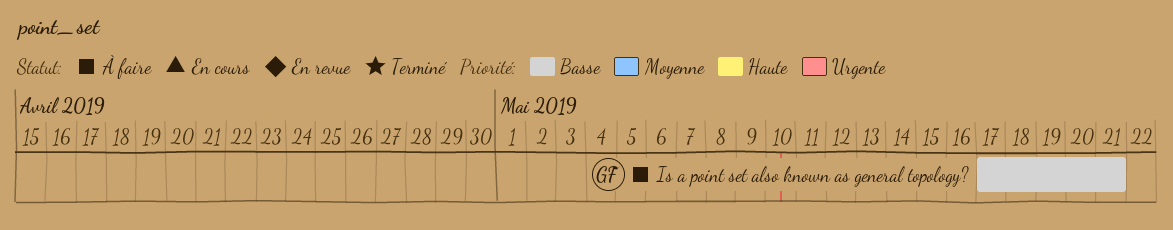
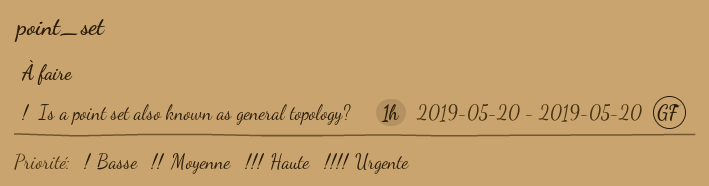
Is a point set also known as general topology?, start: May 17 -> May 20
Is a point set also known as general topology?, due: May 21 -> May 20

